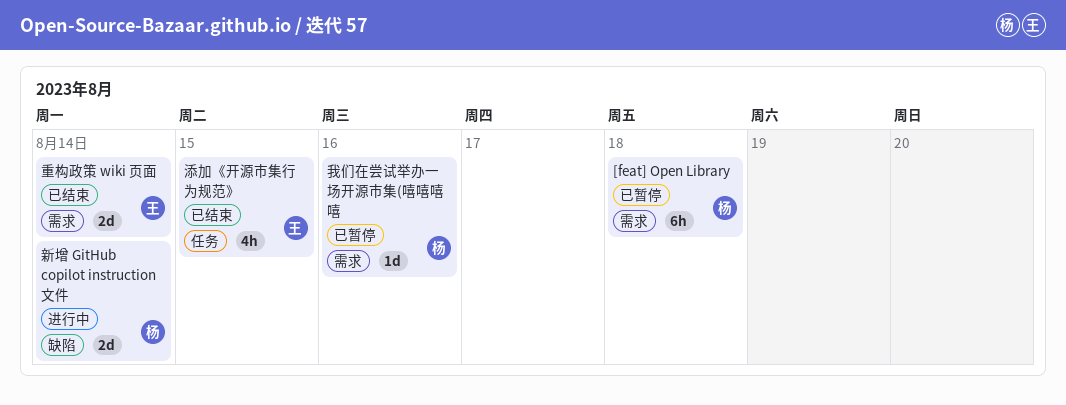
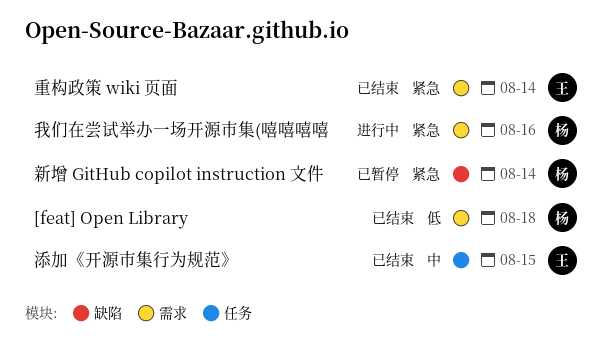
[feat] Open Library, status: 已暂停 -> 已结束
我们在尝试举办一场开源市集(嘻嘻嘻嘻, status: 已暂停 -> 进行中
新增 GitHub copilot instruction 文件, status: 进行中 -> 已暂停

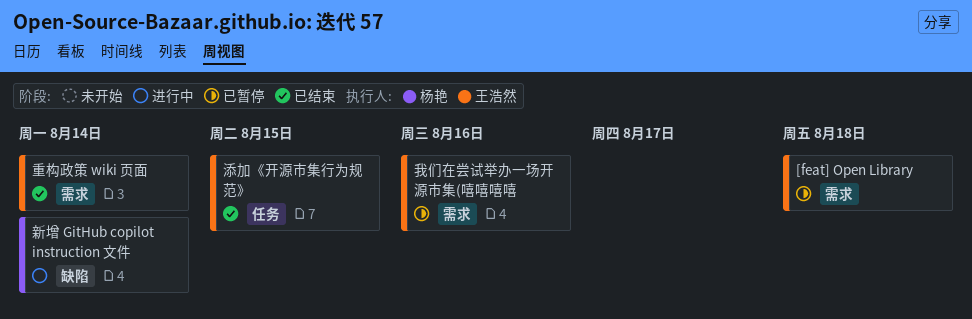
[feat] Open Library, status: 已结束 -> 已暂停
[feat] Open Library, owner: 杨艳 -> 王浩然
我们在尝试举办一场开源市集(嘻嘻嘻嘻, status: 进行中 -> 已暂停
我们在尝试举办一场开源市集(嘻嘻嘻嘻, owner: 杨艳 -> 王浩然
新增 GitHub copilot instruction 文件, status: 已暂停 -> 进行中

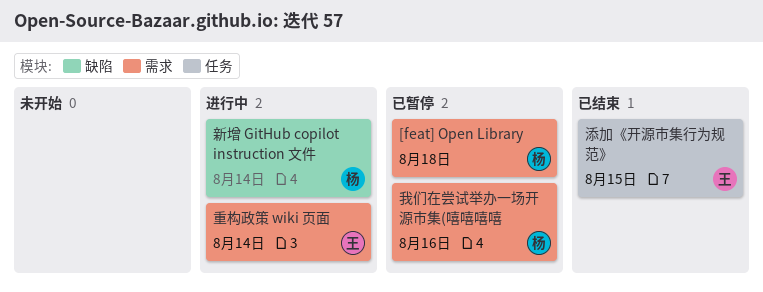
[feat] Open Library, owner: 王浩然 -> 杨艳
我们在尝试举办一场开源市集(嘻嘻嘻嘻, owner: 王浩然 -> 杨艳
重构政策 wiki 页面, status: 已结束 -> 进行中

